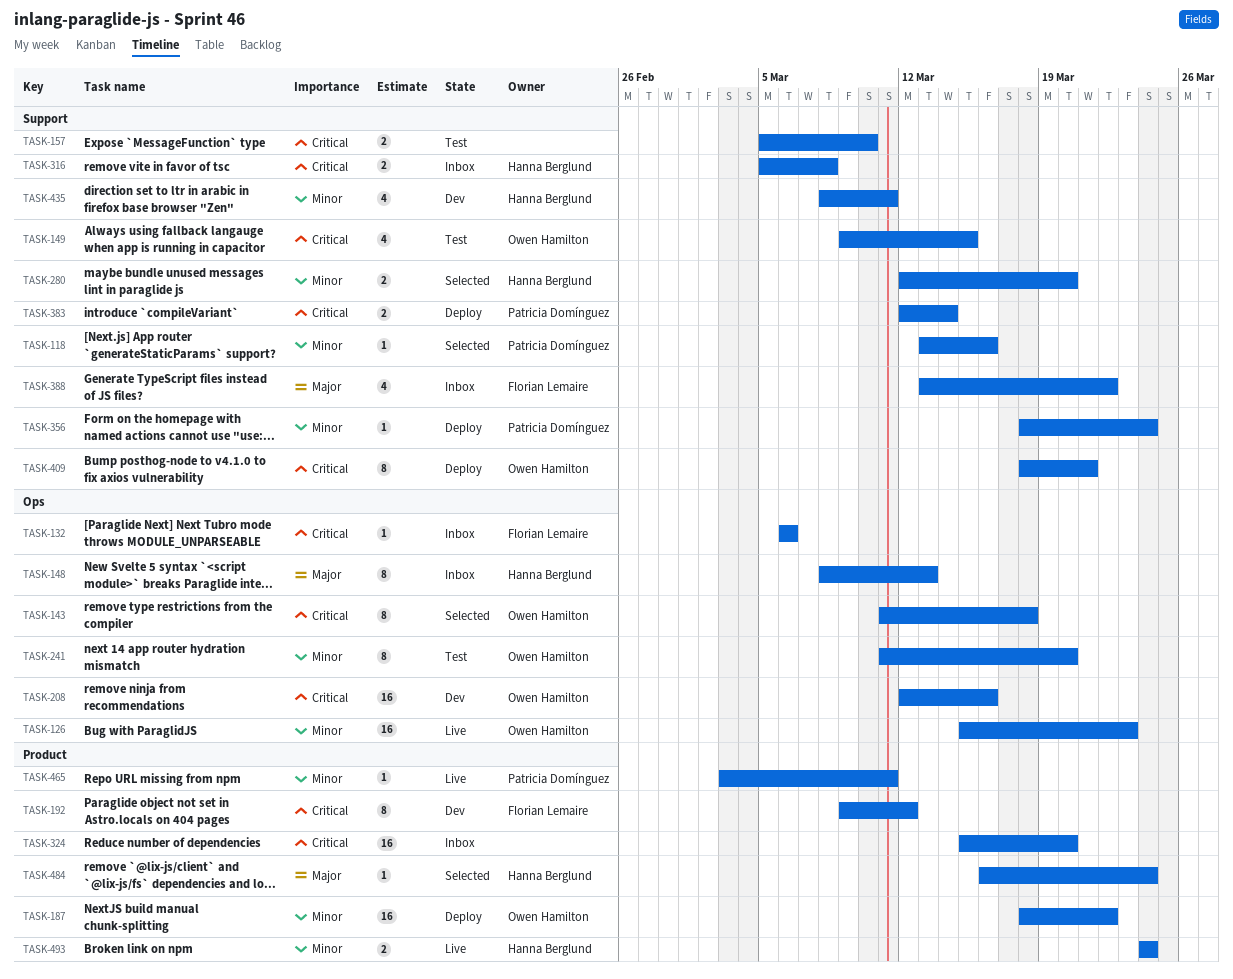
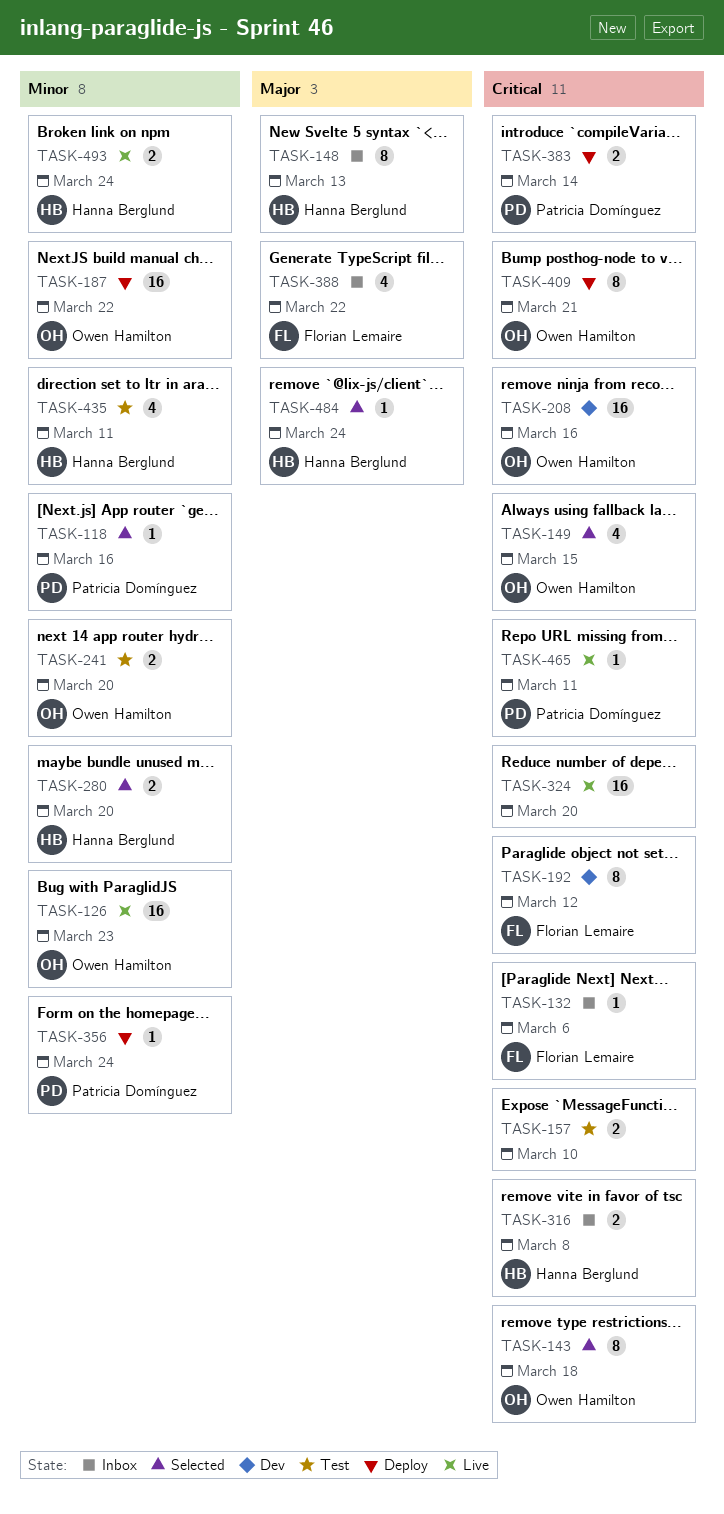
TASK-149, status: Test -> Selected
TASK-241, estimate: 8 -> 2
TASK-324, status: Inbox -> Live
TASK-435, status: Dev -> Test
TASK-465, priority: Minor -> Critical

